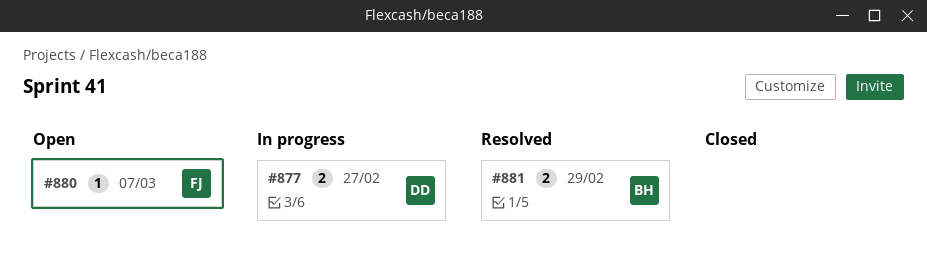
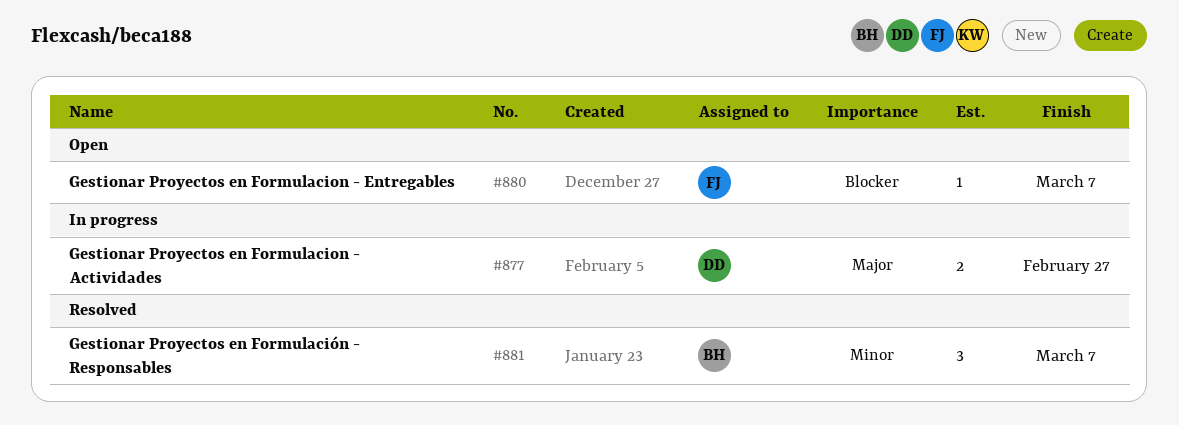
#881, estimate: 2 -> 3
#881, due: Feb 29 -> Mar 7

